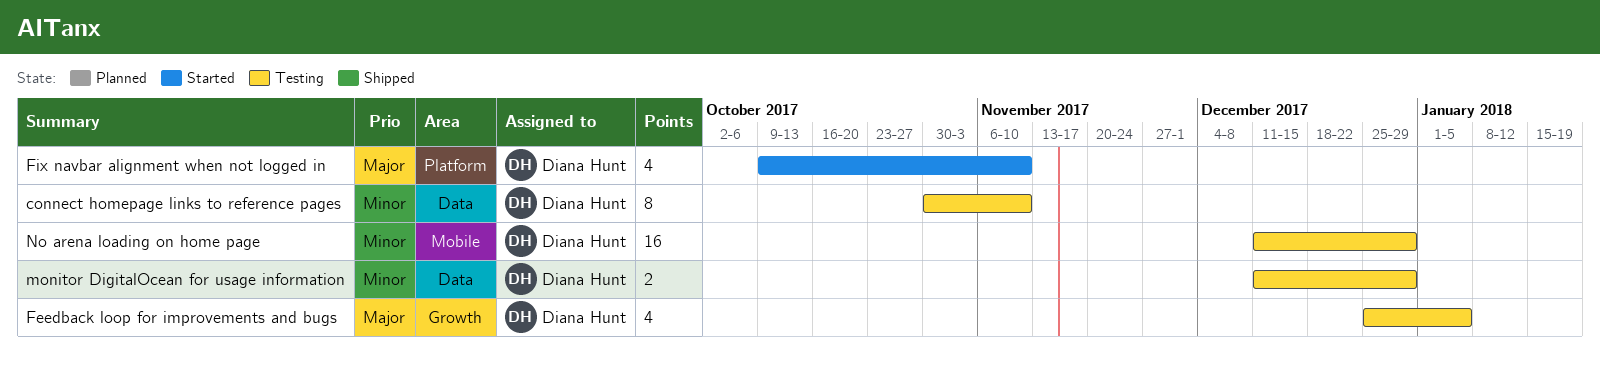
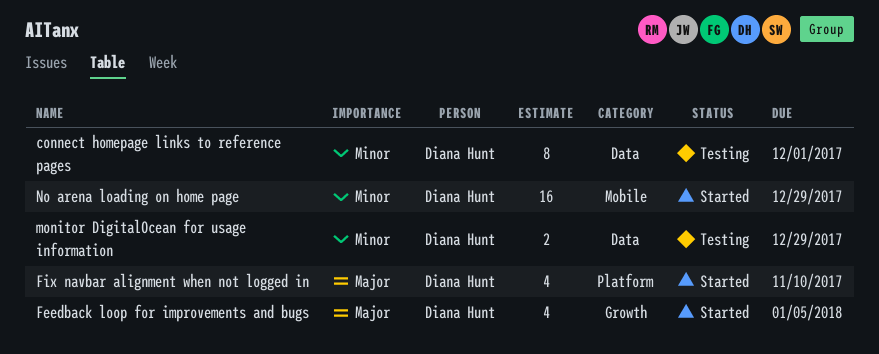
connect homepage links to reference pages, due: Nov 10 -> Dec 1
Feedback loop for improvements and bugs, status: Testing -> Started
No arena loading on home page, status: Testing -> Started

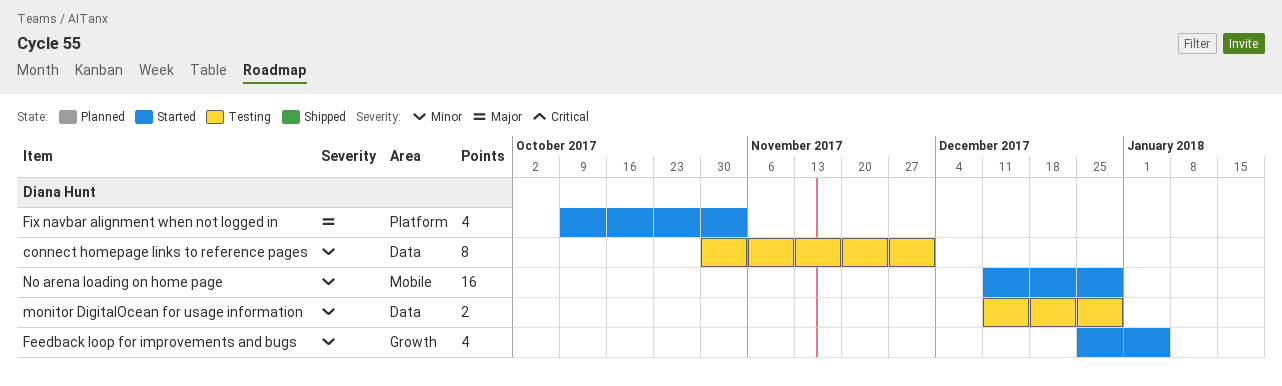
Feedback loop for improvements and bugs, priority: Major -> Minor
Fix navbar alignment when not logged in, due: Nov 10 -> Nov 3

